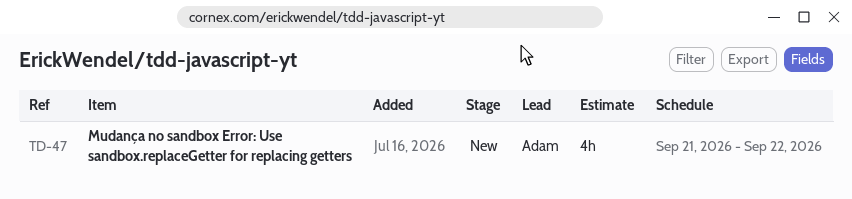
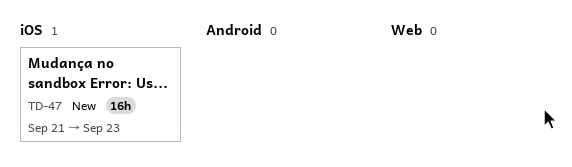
TD-47, estimate: 4h -> 16h
TD-47, due: Sep 22 -> Sep 23

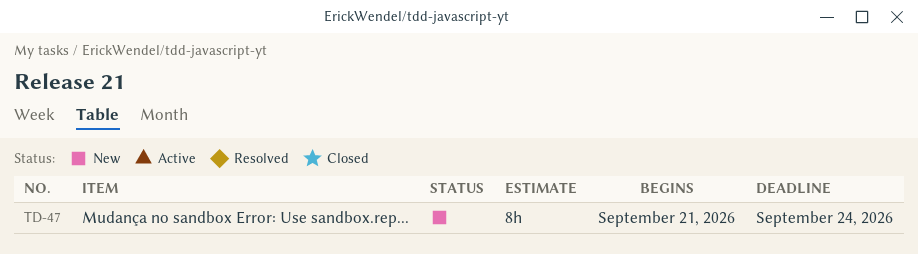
TD-47, estimate: 16h -> 8h
TD-47, due: Sep 23 -> Sep 24

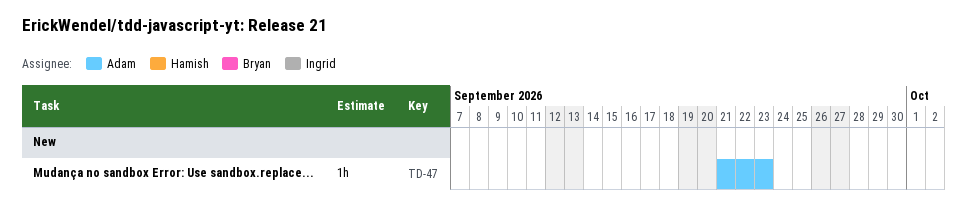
TD-47, estimate: 8h -> 1h
TD-47, due: Sep 24 -> Sep 23

